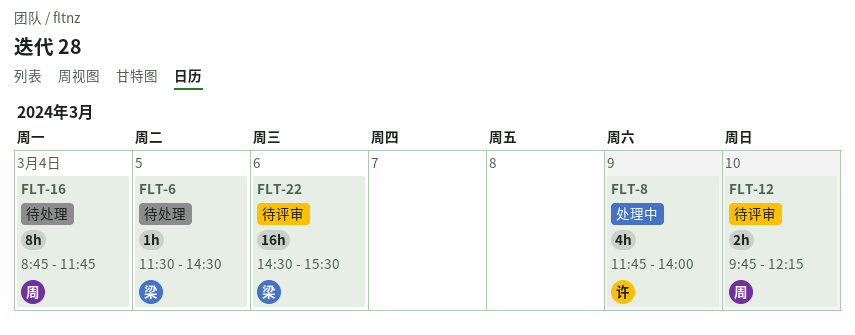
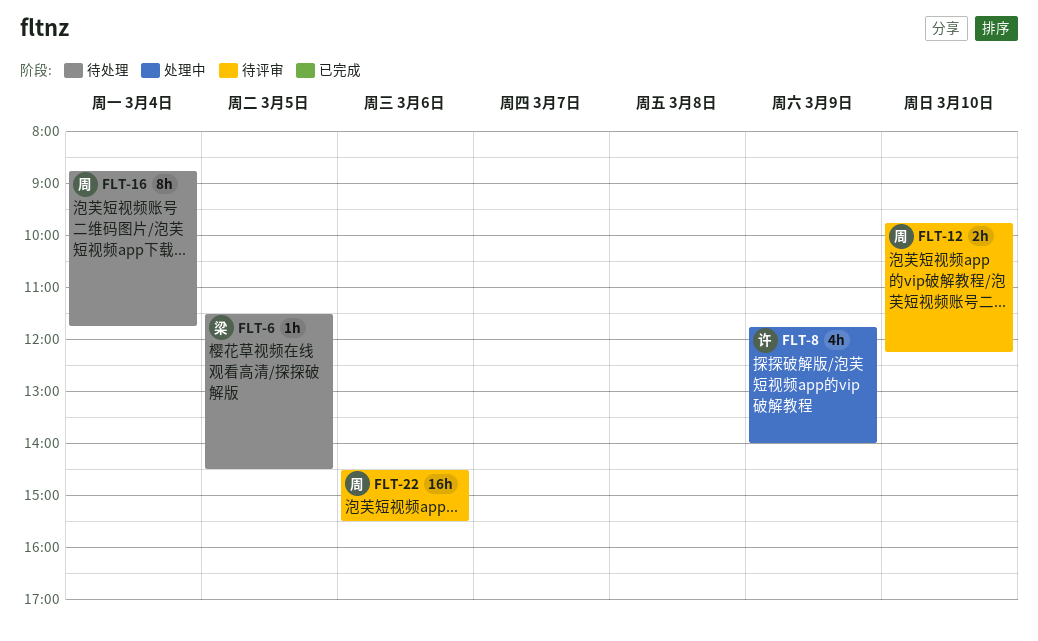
FLT-22, owner: 梁 -> 周

